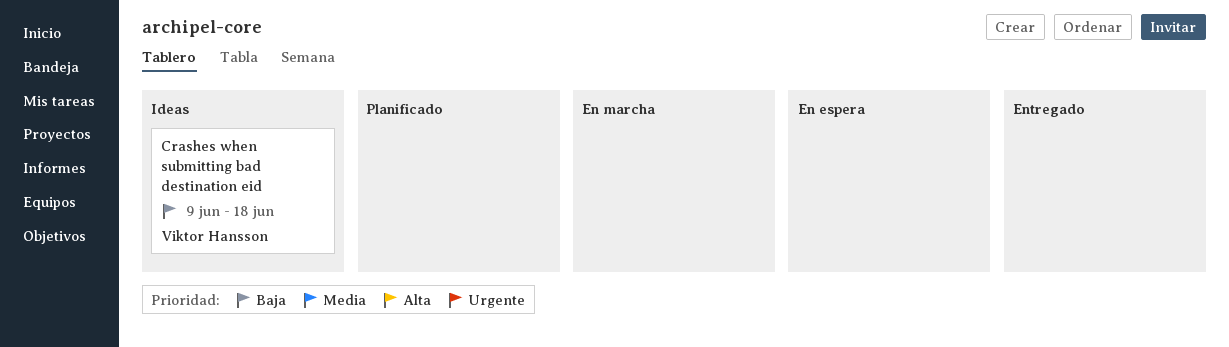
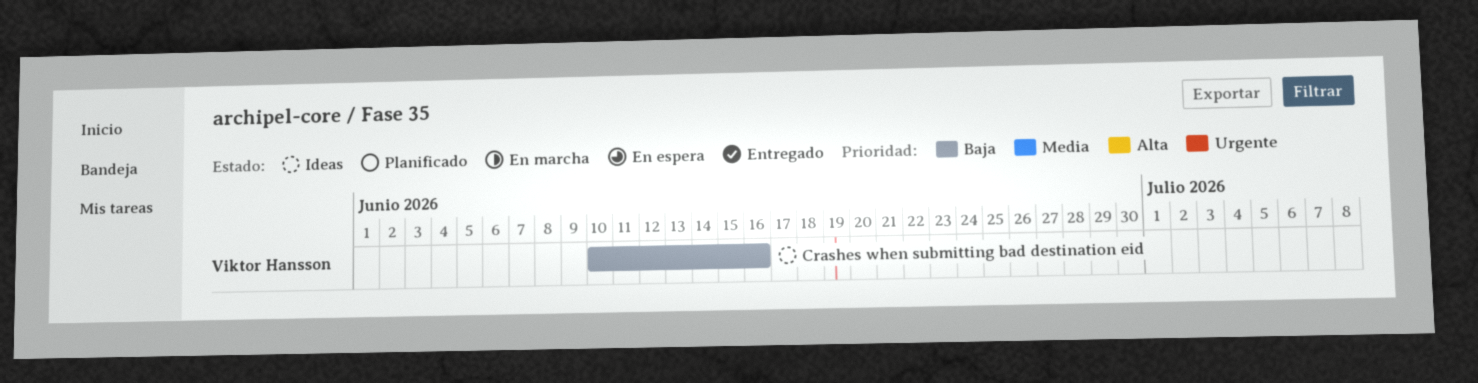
Crashes when submitting bad destination eid, start: Jun 9 -> Jun 10
Crashes when submitting bad destination eid, due: Jun 18 -> Jun 16

